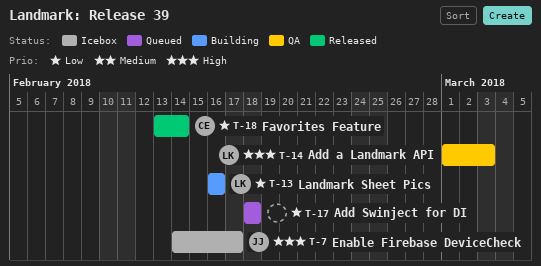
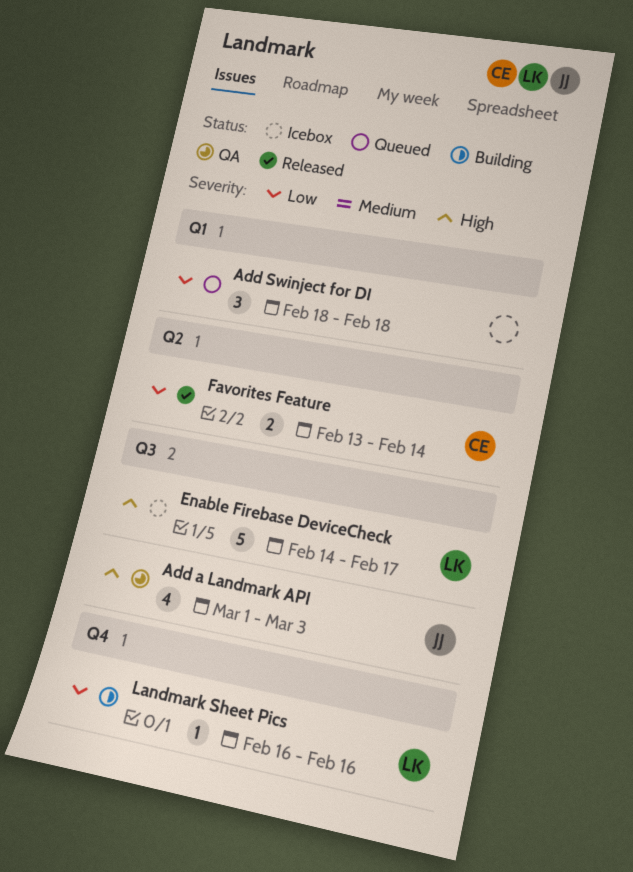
Add a Landmark API, owner: LK -> JJ
Enable Firebase DeviceCheck, owner: JJ -> LK

